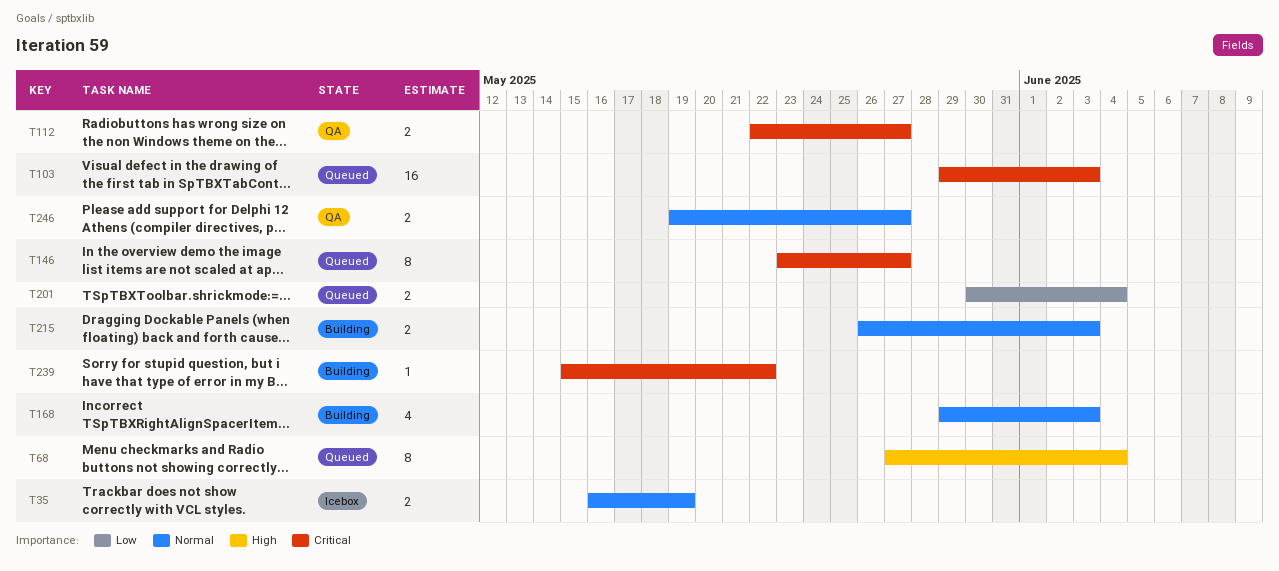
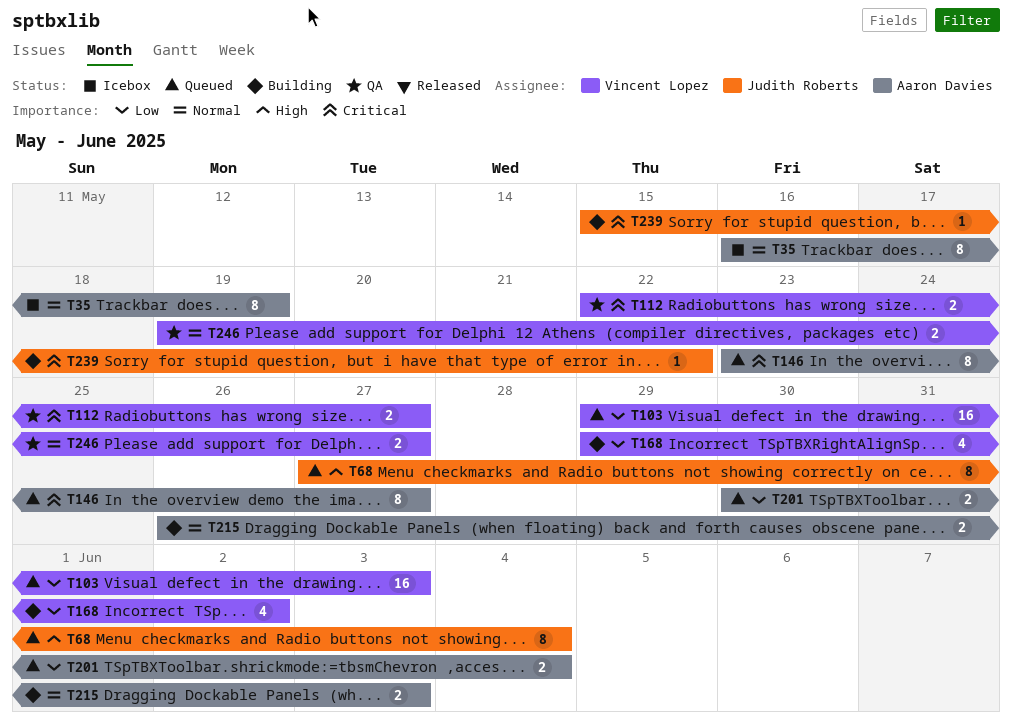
T35, estimate: 2 -> 8
T103, priority: Critical -> Low
T168, priority: Normal -> Low
T168, due: Jun 3 -> Jun 2

